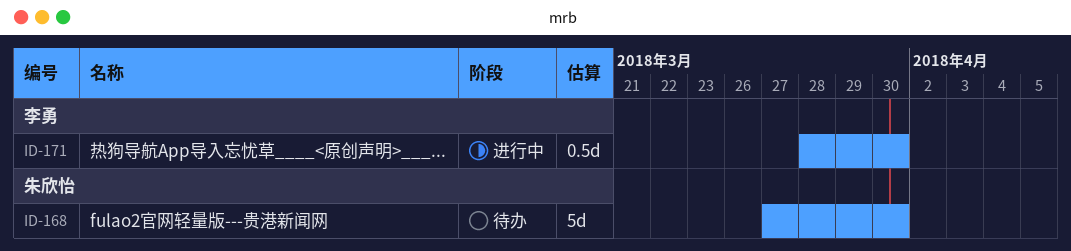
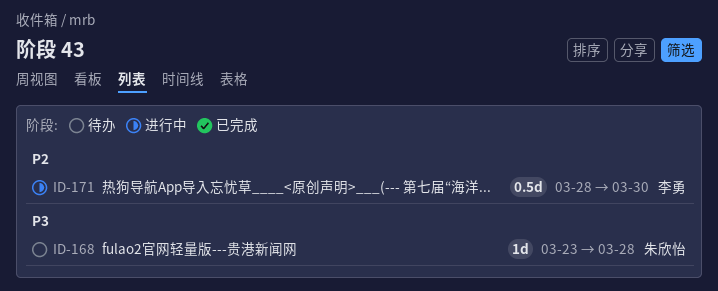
ID-168, estimate: 5d -> 1d
ID-168, start: Mar 27 -> Mar 23
ID-168, due: Mar 30 -> Mar 28

